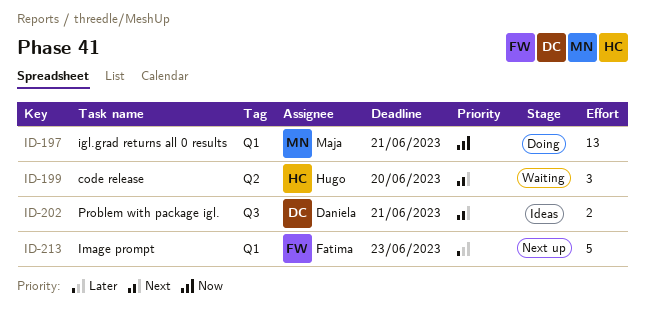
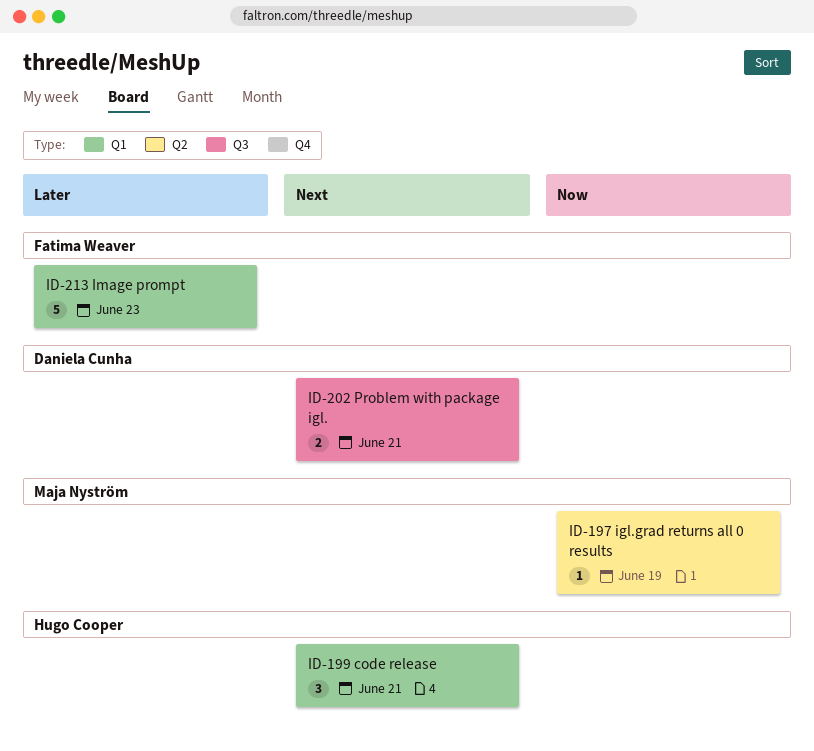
ID-197, label: Q1 -> Q2
ID-197, estimate: 13 -> 1
ID-197, due: Jun 21 -> Jun 19
ID-199, label: Q2 -> Q1
ID-199, due: Jun 20 -> Jun 21

